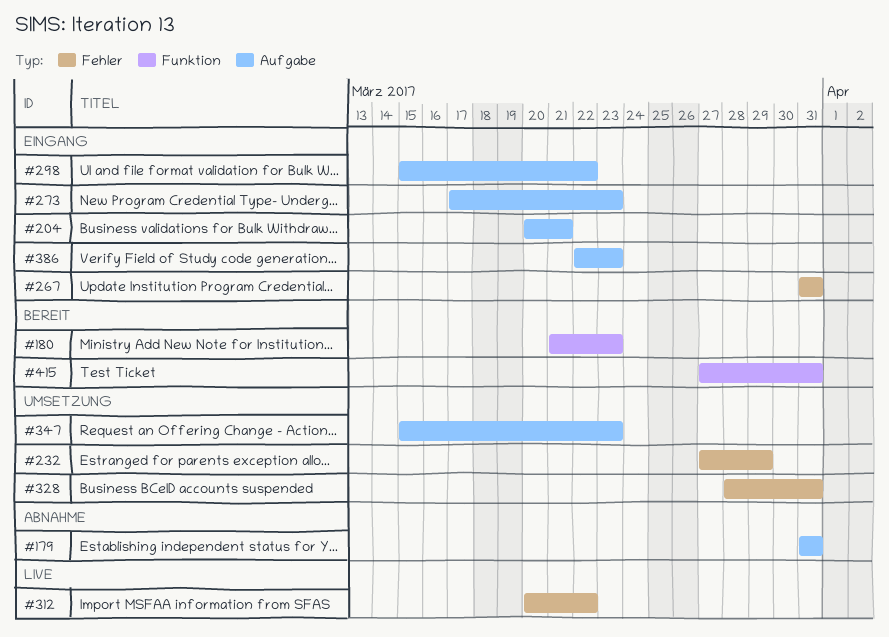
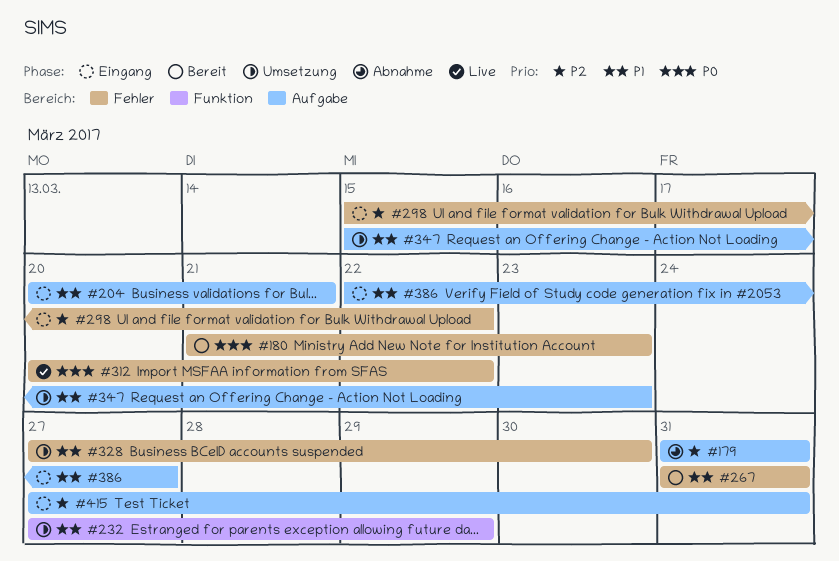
#180, label: Funktion -> Fehler
#232, label: Fehler -> Funktion
#267, status: Eingang -> Bereit
#273: present -> none
#298, label: Aufgabe -> Fehler
#328, start: Mar 28 -> Mar 27
#328, due: Mar 31 -> Mar 30
#386, due: Mar 23 -> Mar 27
#415, status: Bereit -> Eingang
#415, label: Funktion -> Aufgabe

